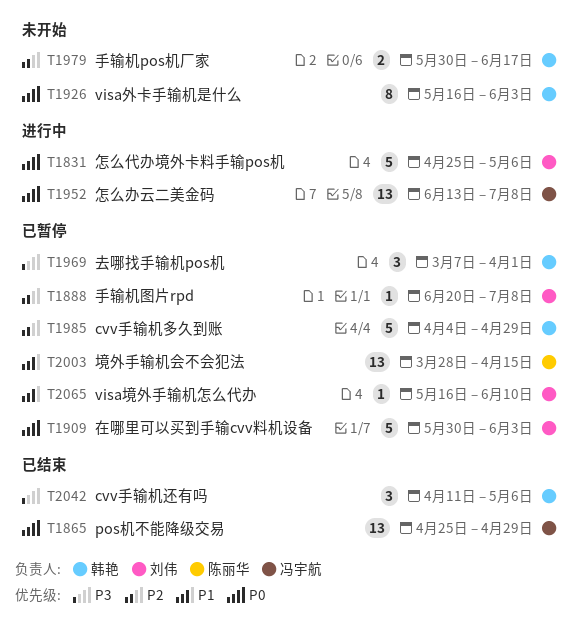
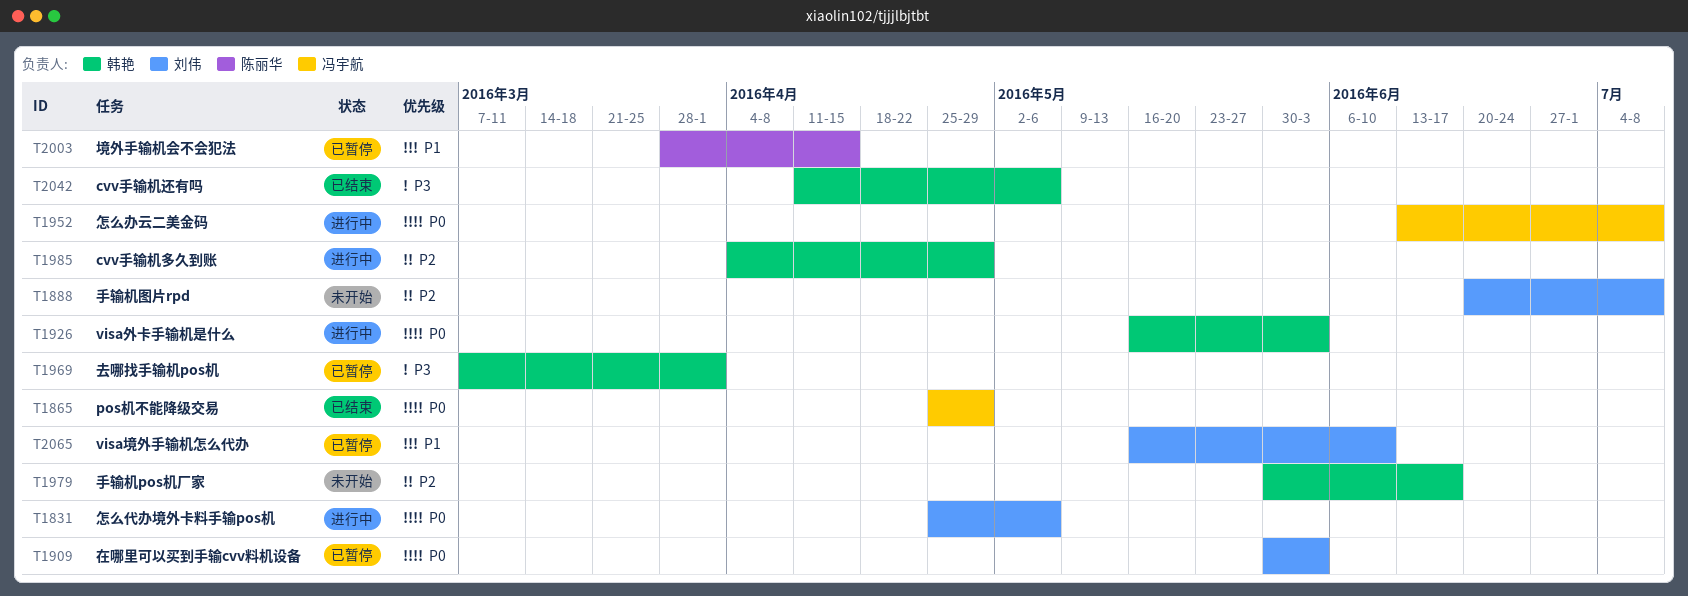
T1888, status: 已暂停 -> 未开始
T1926, status: 未开始 -> 进行中
T1985, status: 已暂停 -> 进行中

